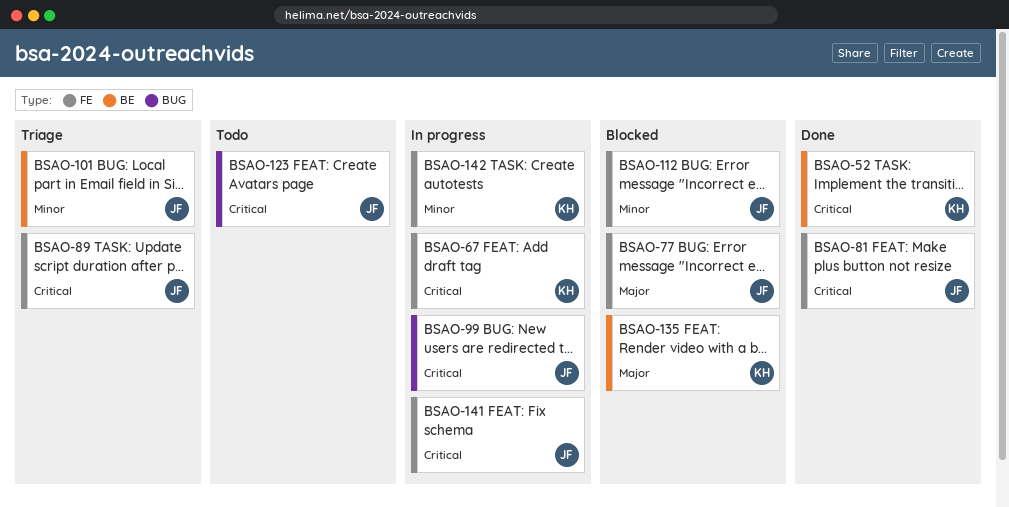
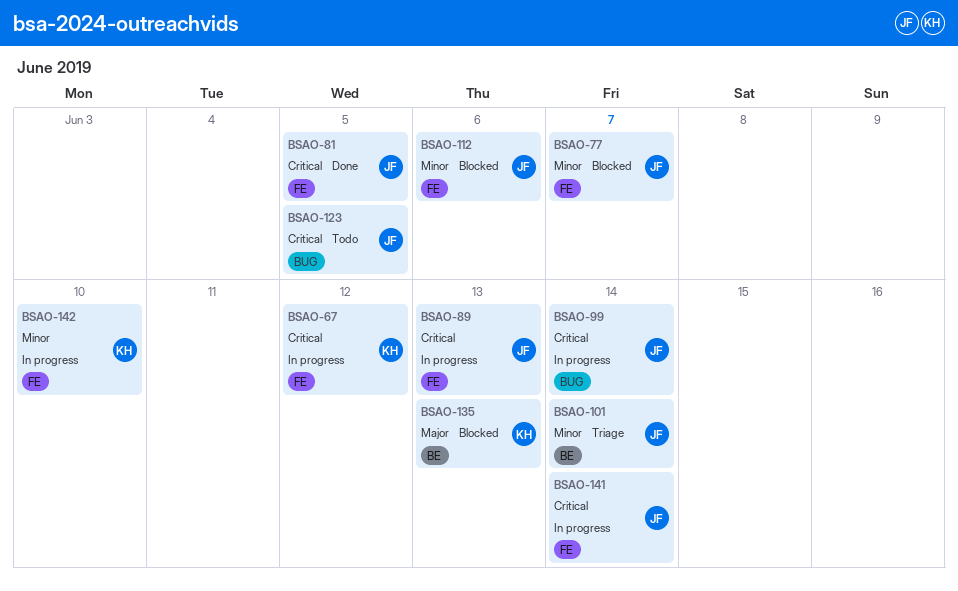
BSAO-52: present -> none
BSAO-77, priority: Major -> Minor
BSAO-89, status: Triage -> In progress

